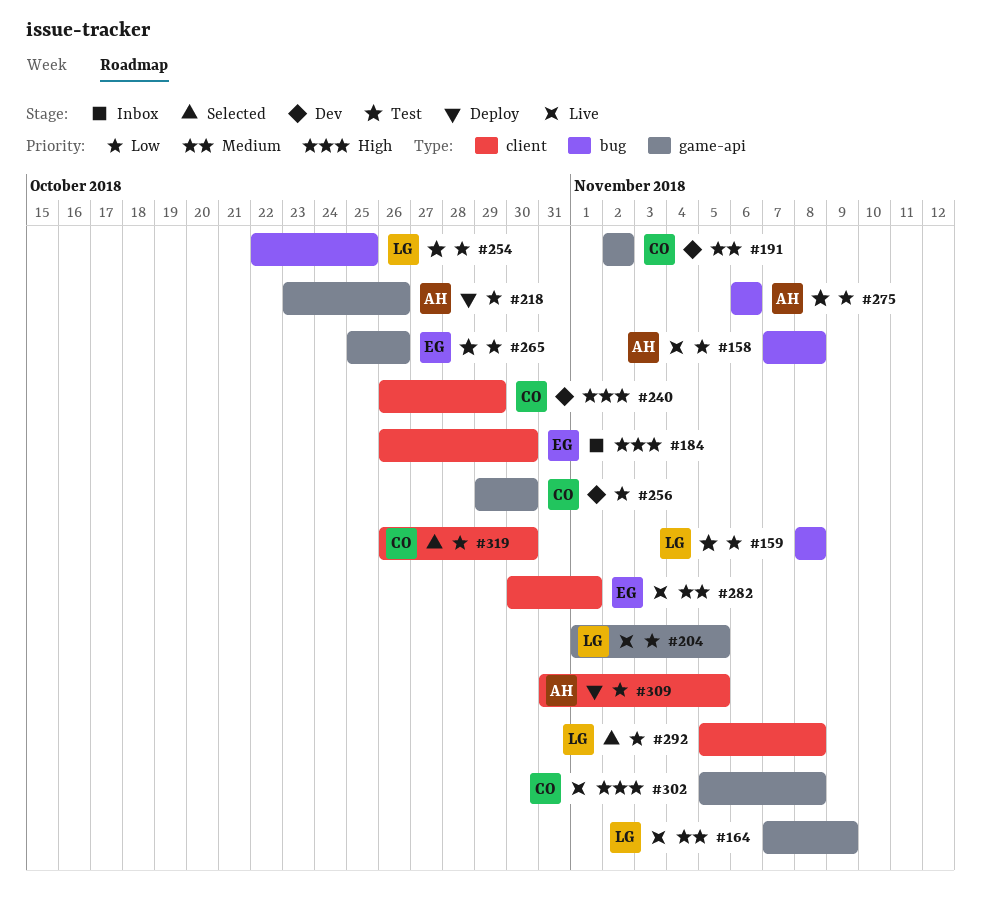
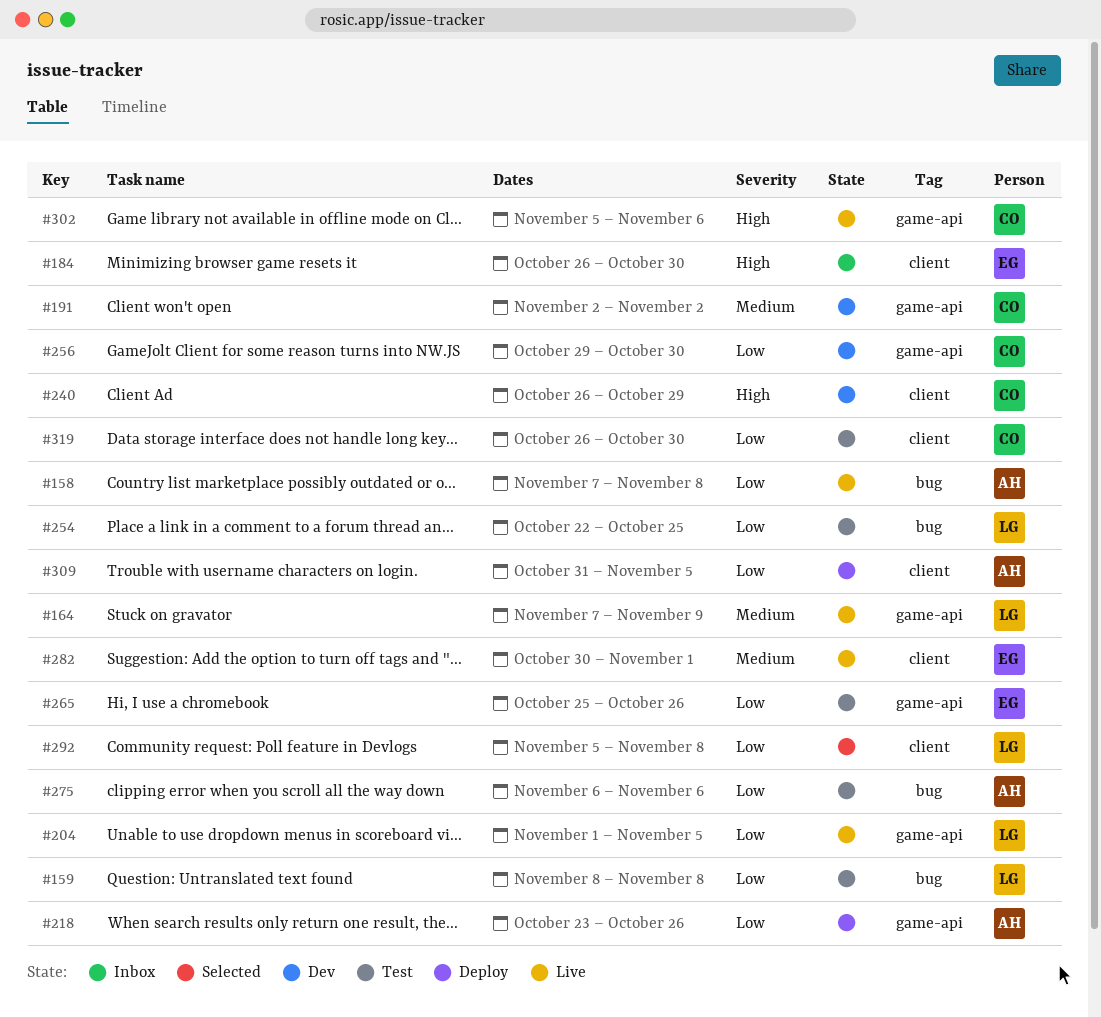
#302, due: Nov 8 -> Nov 6
#319, status: Selected -> Test

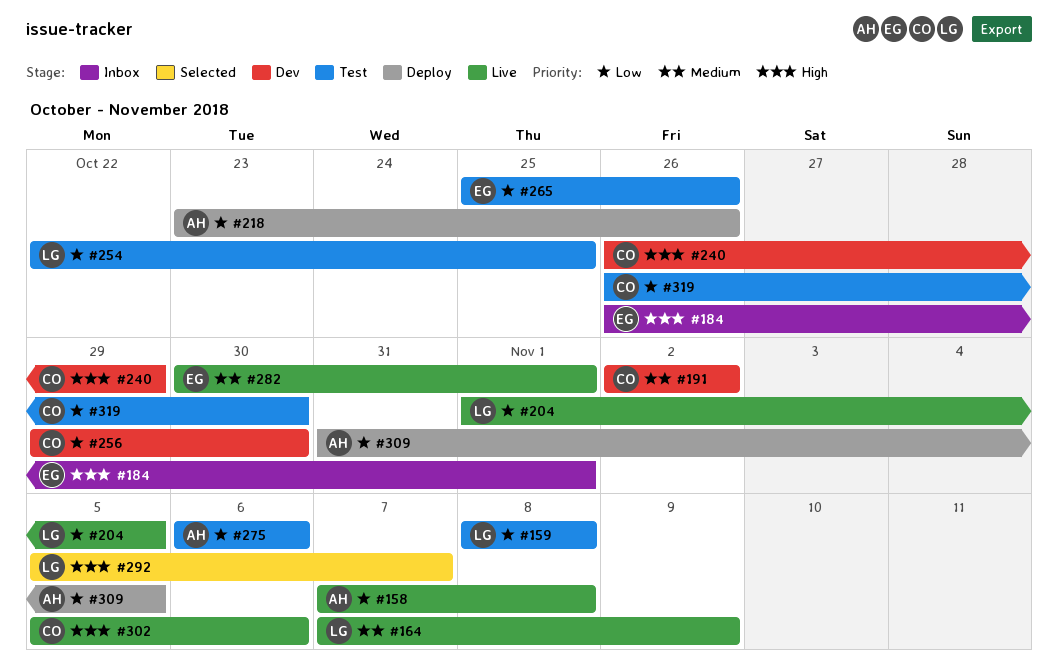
#184, due: Oct 30 -> Nov 1
#292, priority: Low -> High
#292, due: Nov 8 -> Nov 7

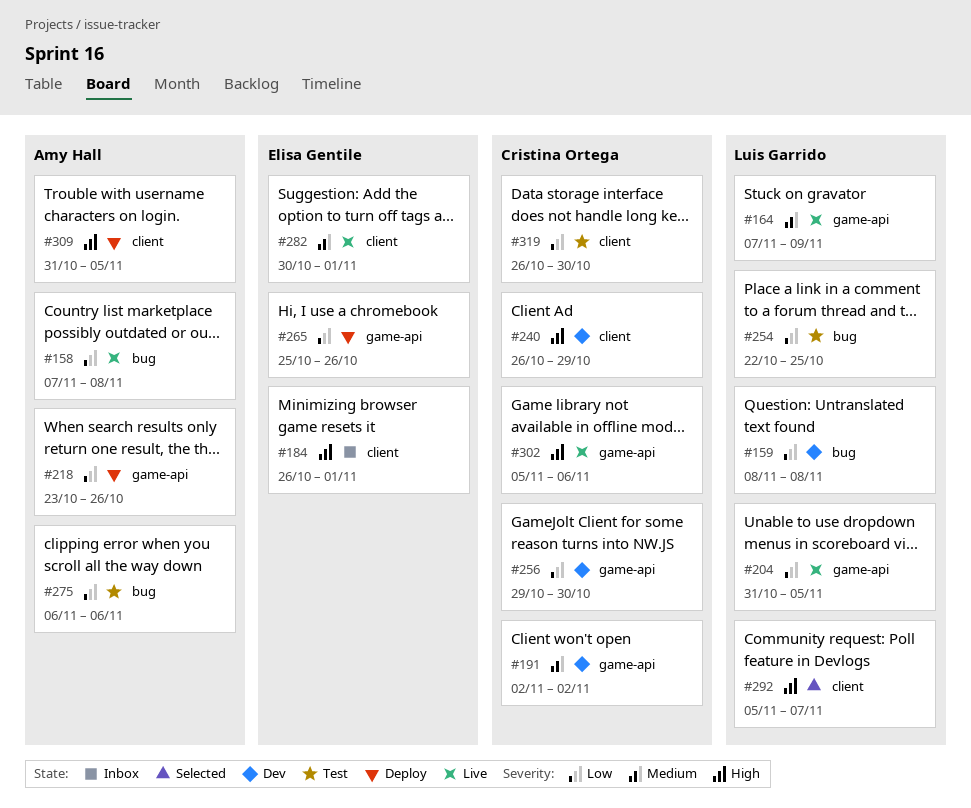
#159, status: Test -> Dev
#204, start: Nov 1 -> Oct 31
#265, status: Test -> Deploy
#309, priority: Low -> High

